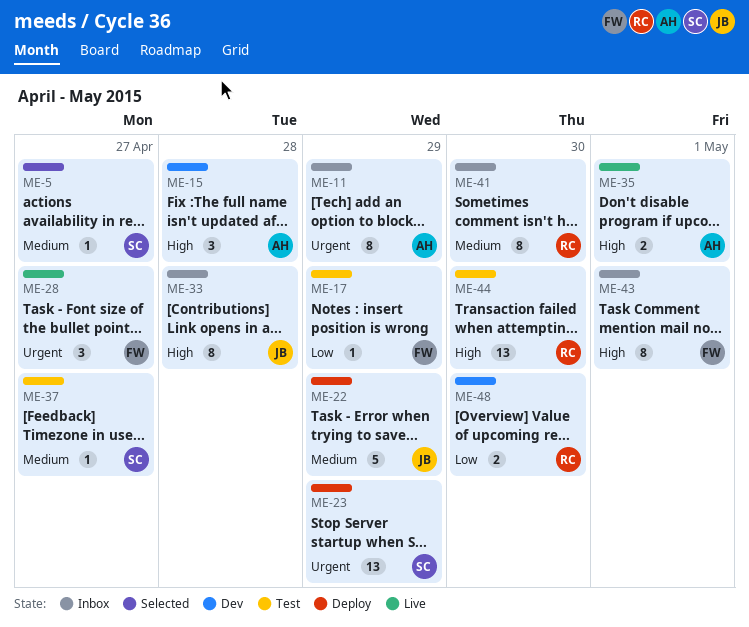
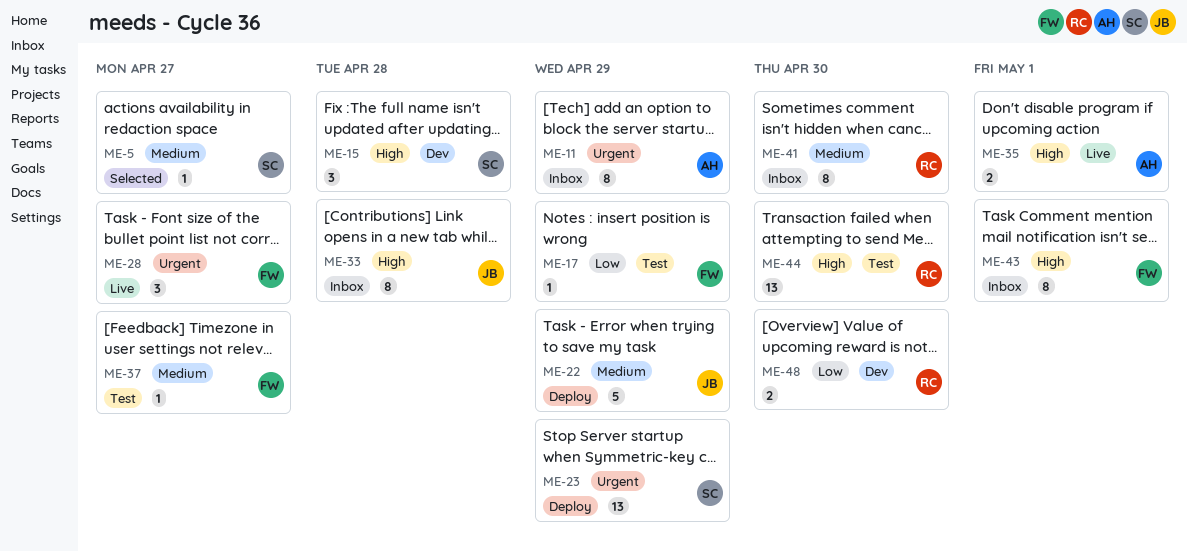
ME-15, owner: AH -> SC
ME-37, owner: SC -> FW

